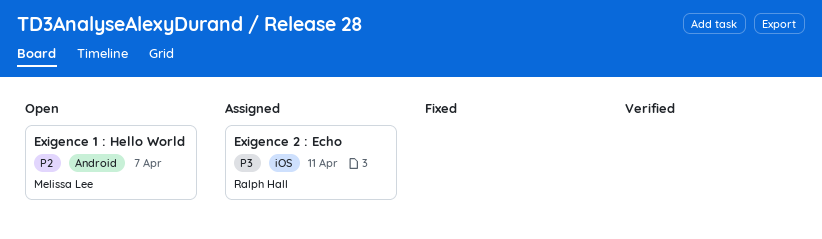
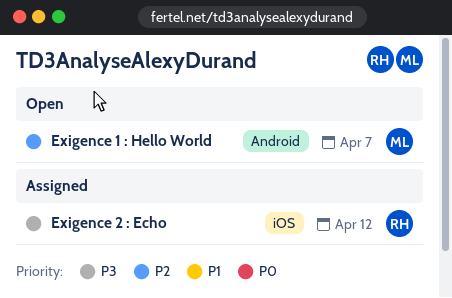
Exigence 2 : Echo, due: Apr 11 -> Apr 12

